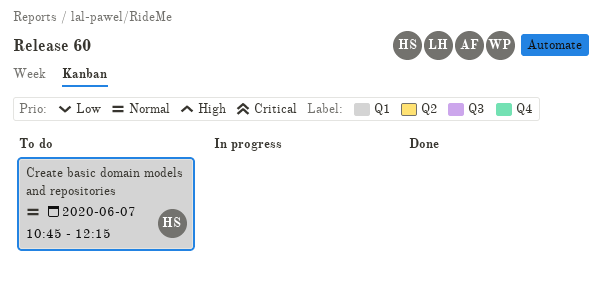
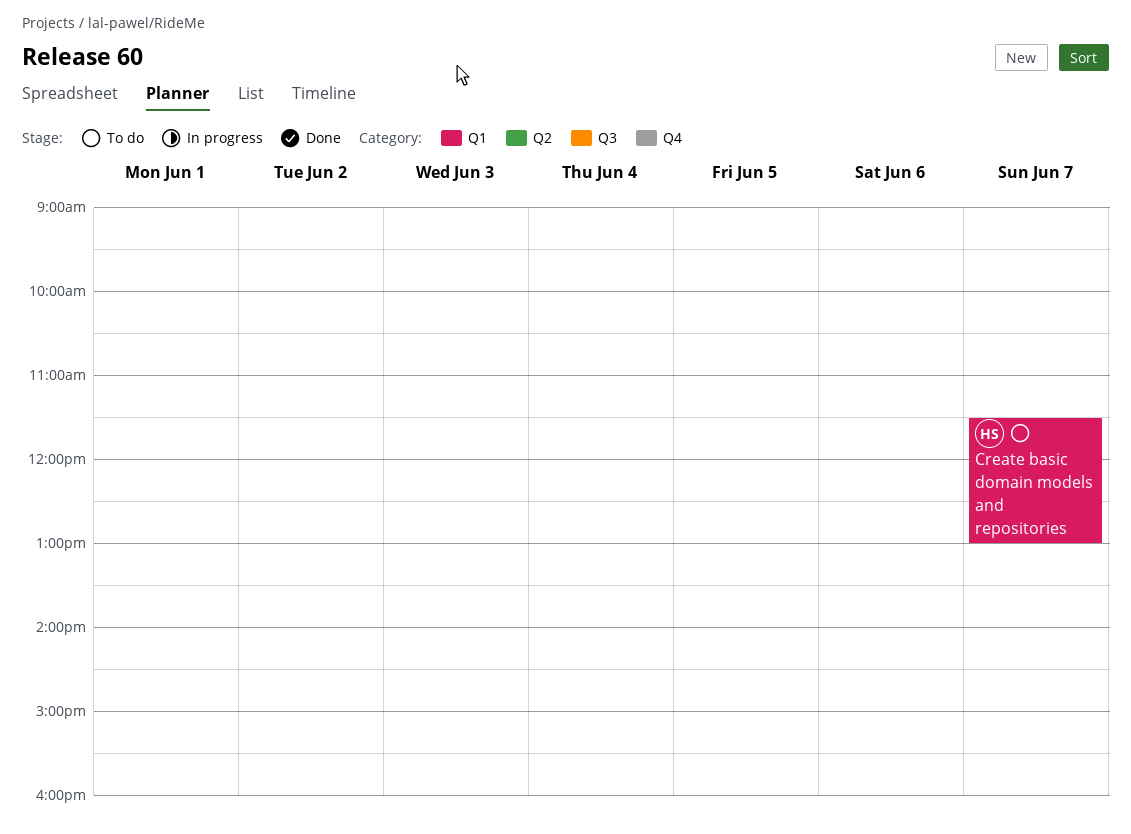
Create basic domain models and repositories, begins: 10:45 -> 11:30
Create basic domain models and repositories, ends: 12:15 -> 13:00

